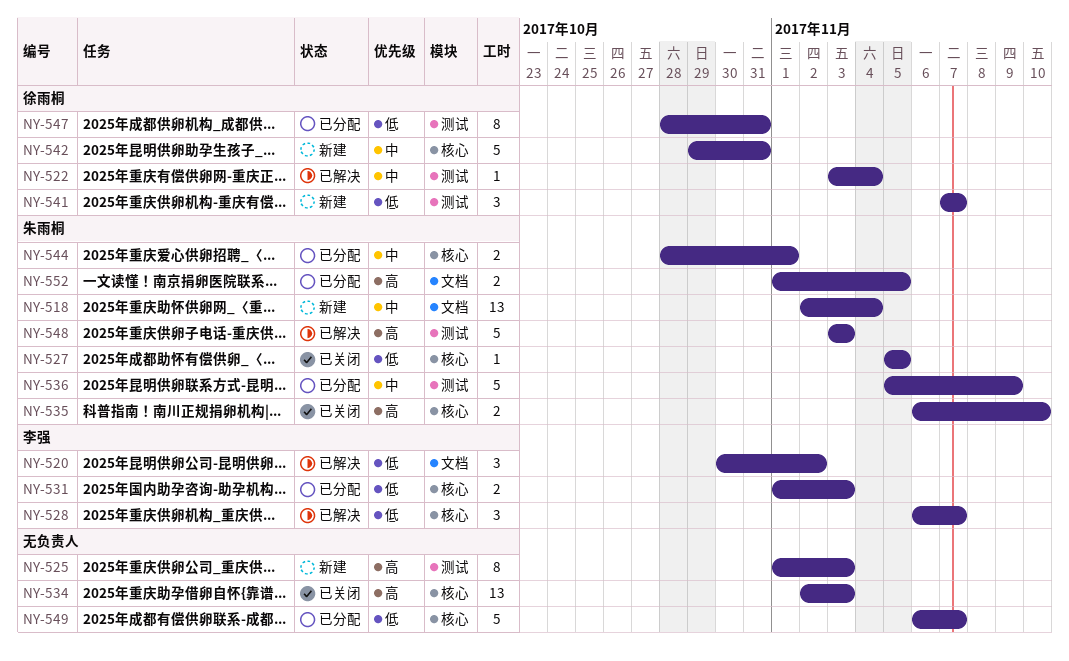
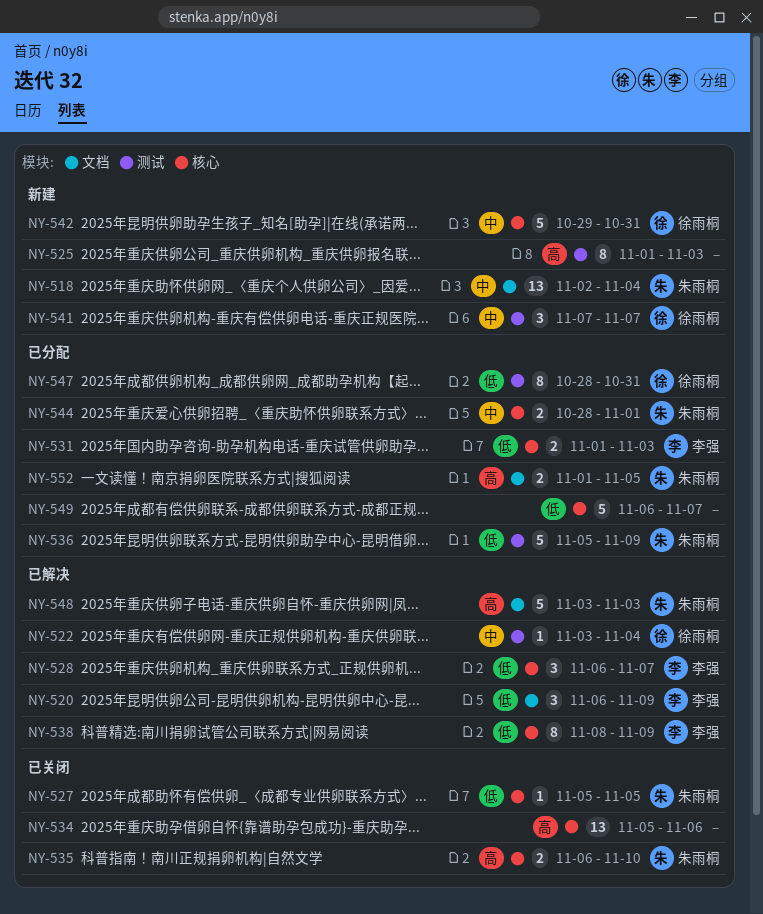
NY-520, start: Oct 30 -> Nov 6
NY-520, due: Nov 2 -> Nov 9
NY-534, start: Nov 2 -> Nov 5
NY-534, due: Nov 3 -> Nov 6
NY-536, priority: 中 -> 低
NY-538: none -> present
NY-541, priority: 低 -> 中
NY-548, label: 测试 -> 文档

